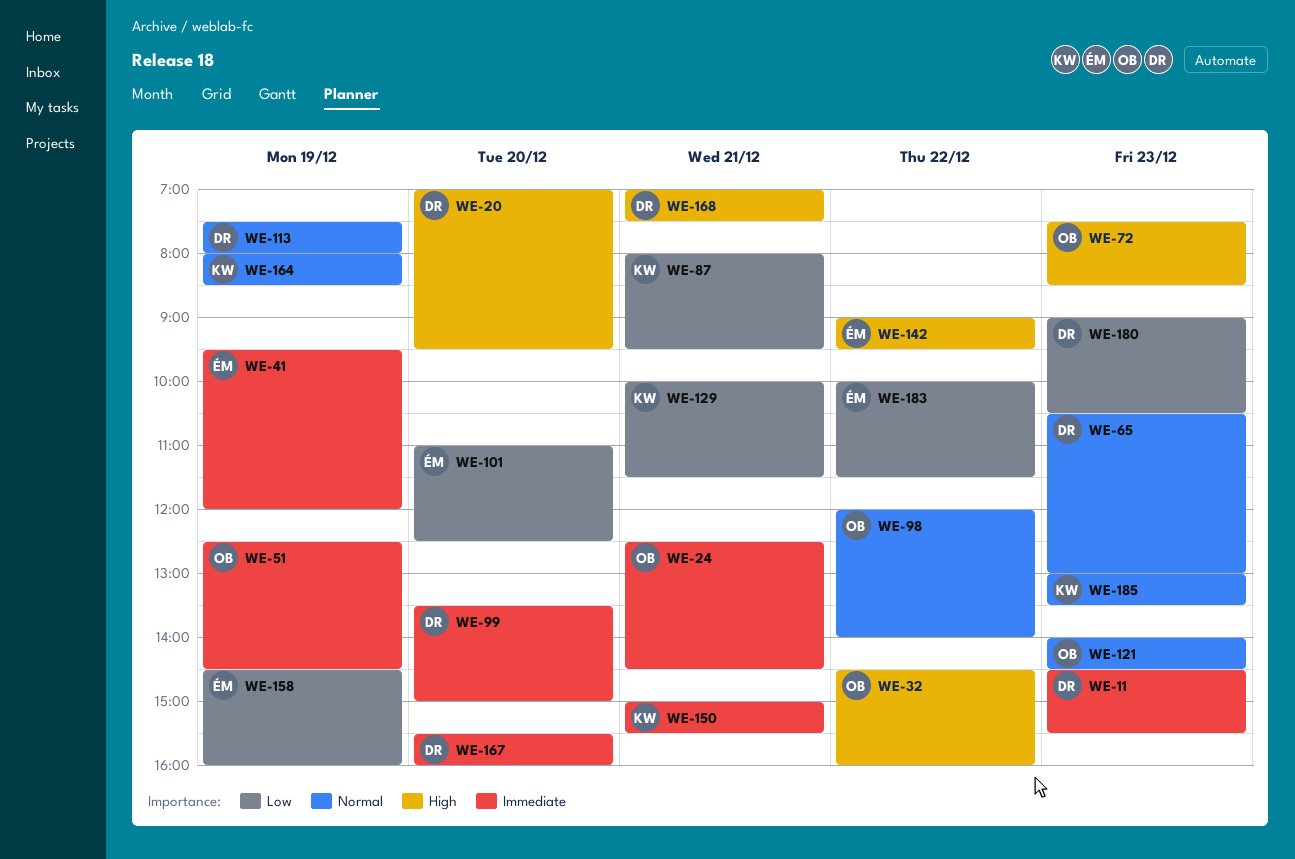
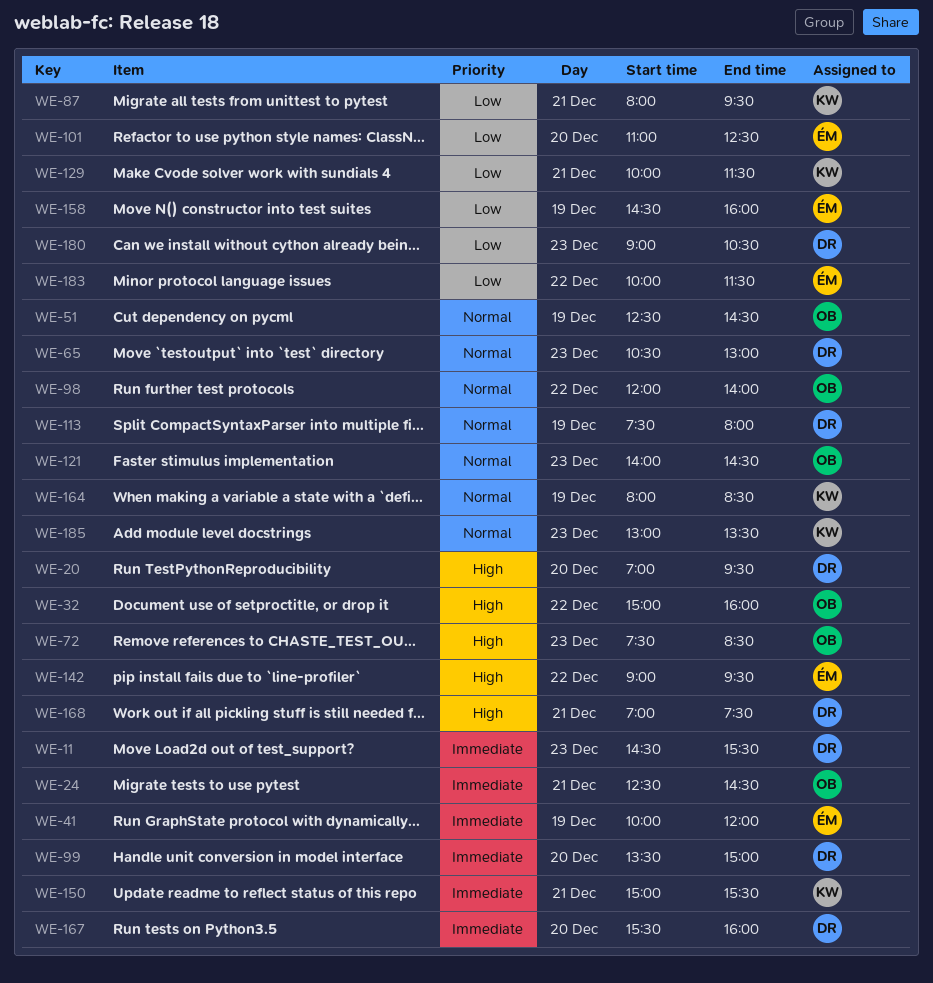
WE-32, begins: 14:30 -> 15:00
WE-41, begins: 09:30 -> 10:00
WE-51, priority: Immediate -> Normal

